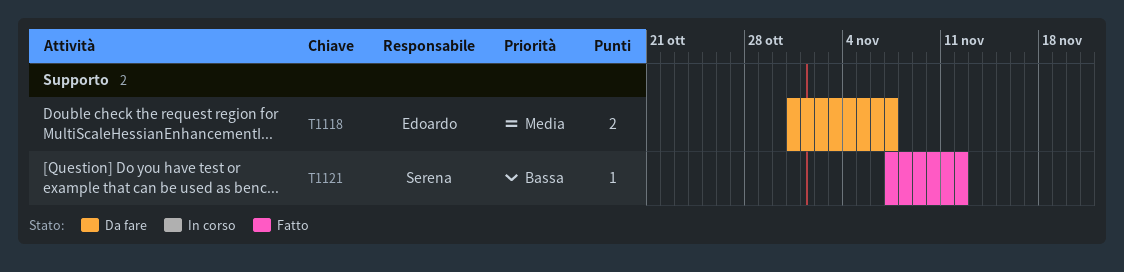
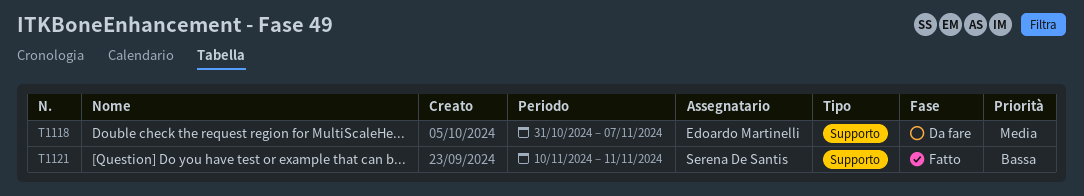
T1121, start: Nov 7 -> Nov 10
T1121, due: Nov 12 -> Nov 11

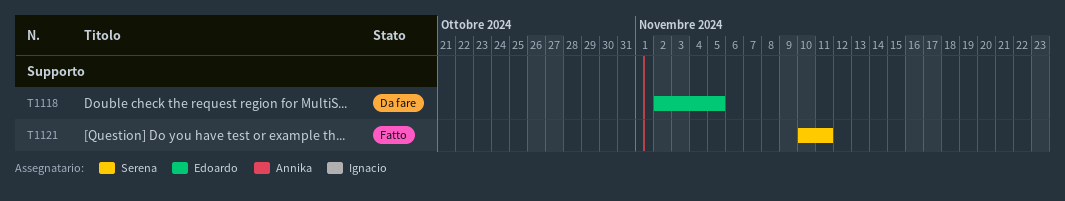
T1118, start: Oct 31 -> Nov 2
T1118, due: Nov 7 -> Nov 5

